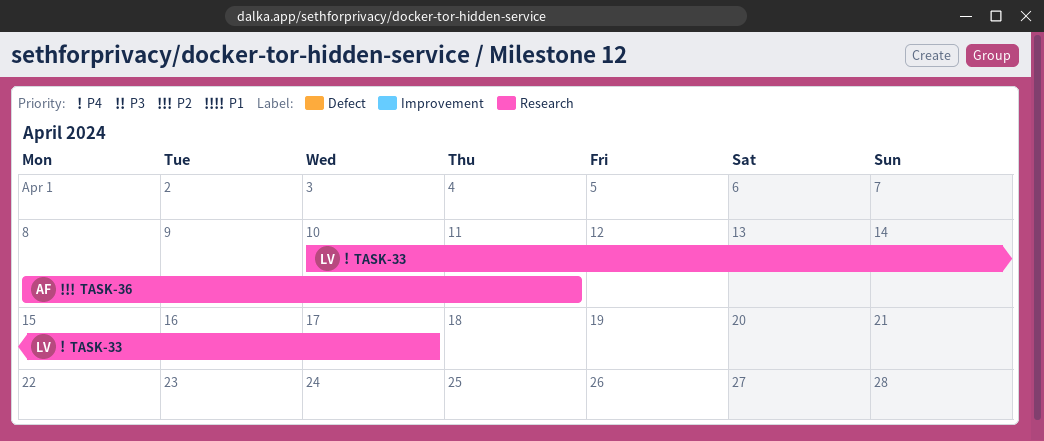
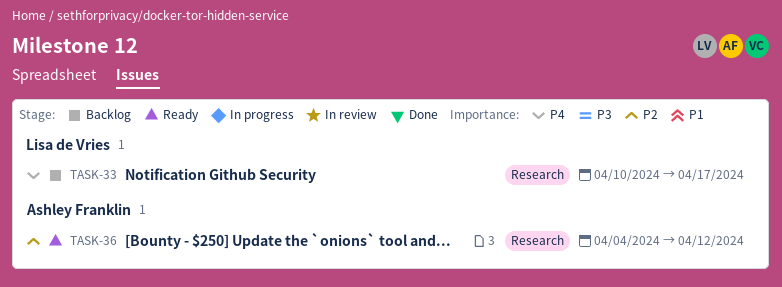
TASK-36, start: Apr 8 -> Apr 4
TASK-36, due: Apr 11 -> Apr 12

